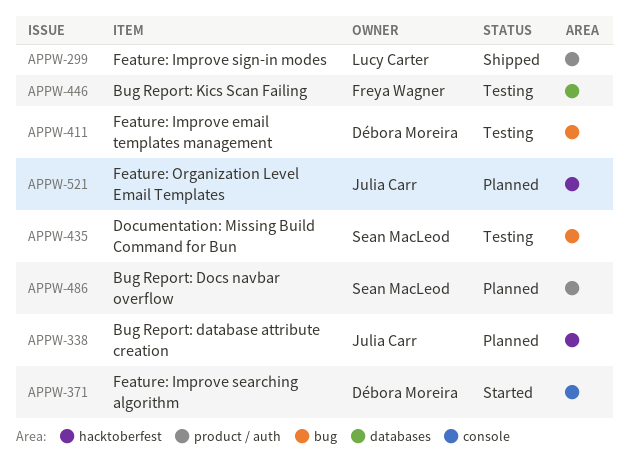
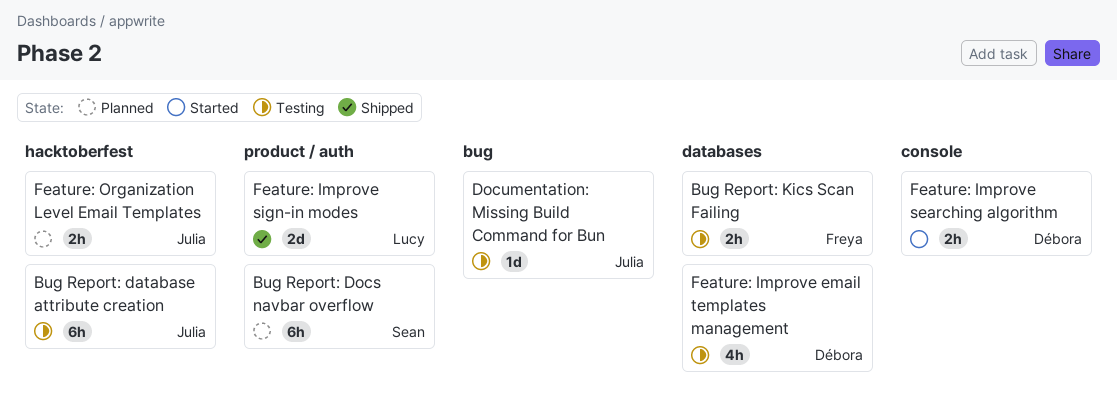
Bug Report: database attribute creation, status: Planned -> Testing
Documentation: Missing Build Command for Bun, owner: Sean MacLeod -> Julia Carr
Feature: Improve email templates management, label: bug -> databases

